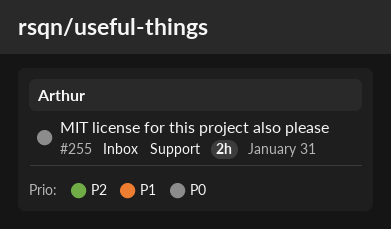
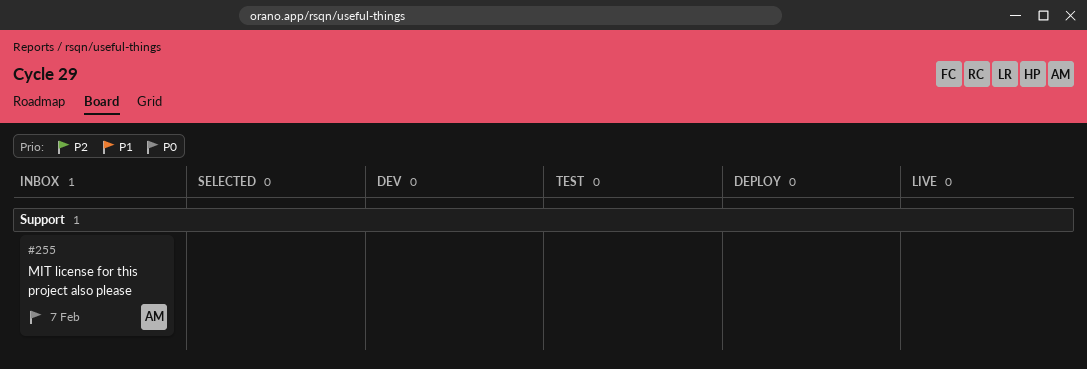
#255, due: Jan 31 -> Feb 7

